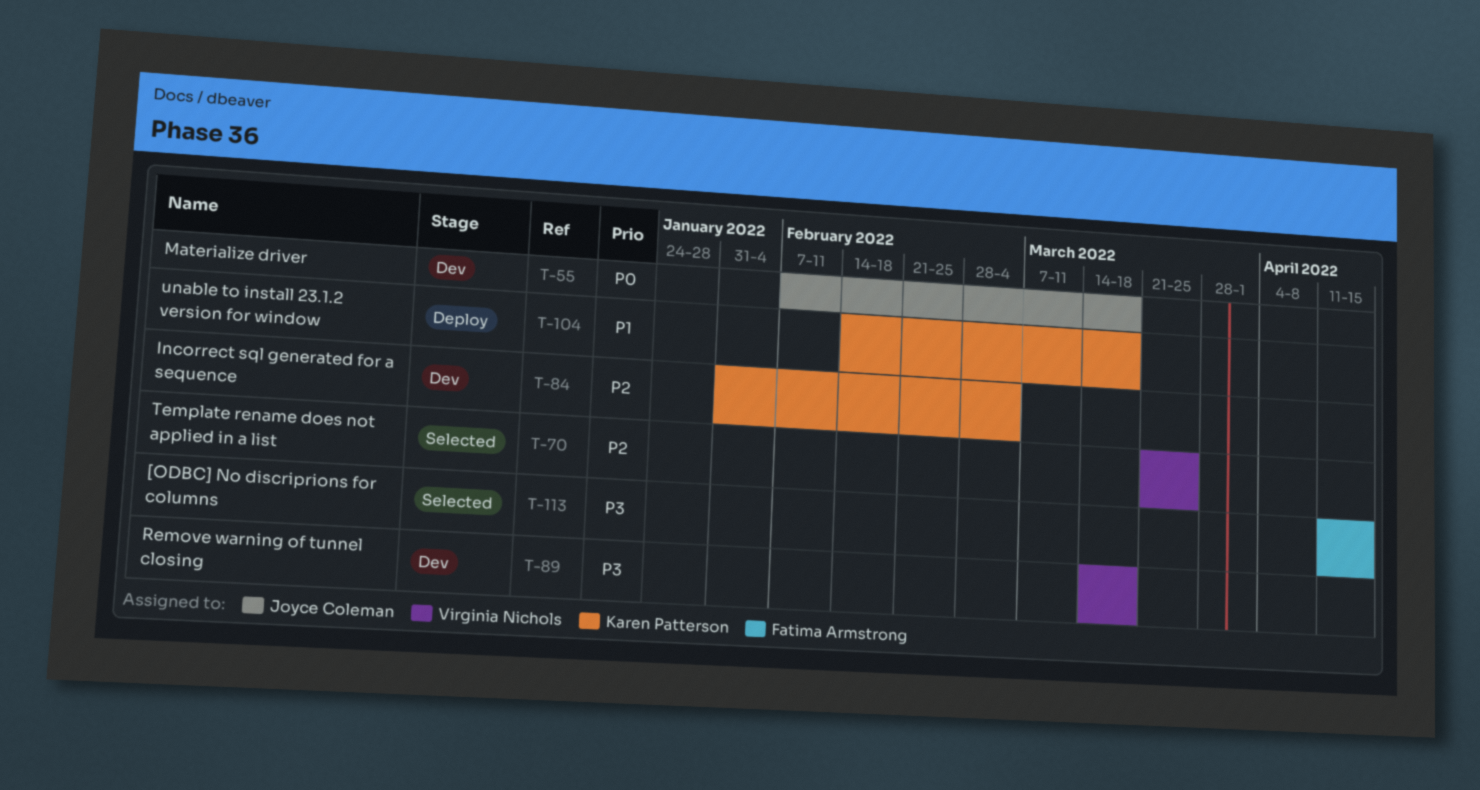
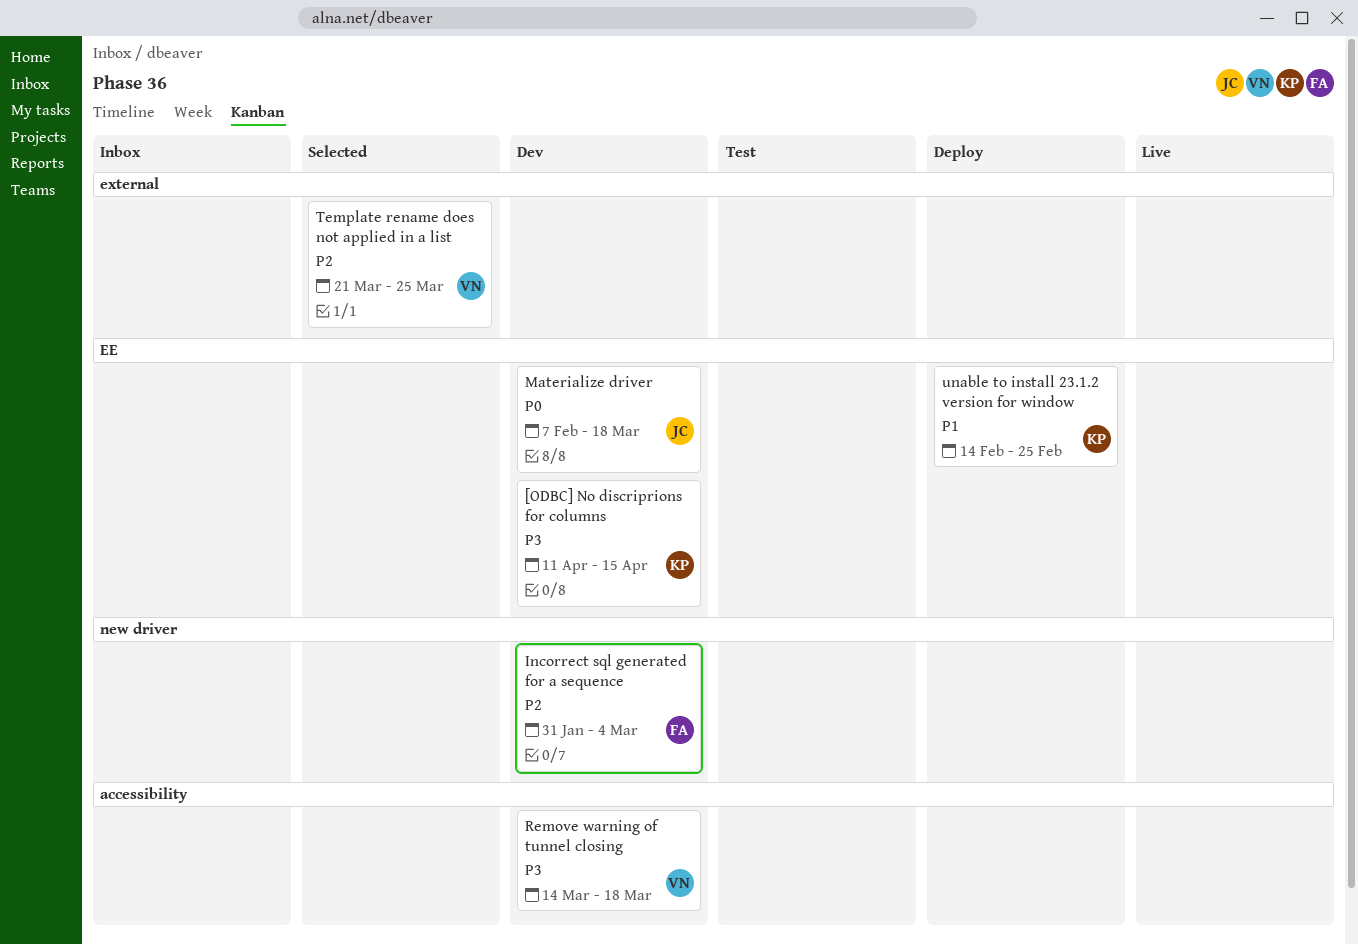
[ODBC] No discriprions for columns, status: Selected -> Dev
[ODBC] No discriprions for columns, owner: Fatima Armstrong -> Karen Patterson
Incorrect sql generated for a sequence, owner: Karen Patterson -> Fatima Armstrong
unable to install 23.1.2 version for window, due: Mar 18 -> Feb 25

